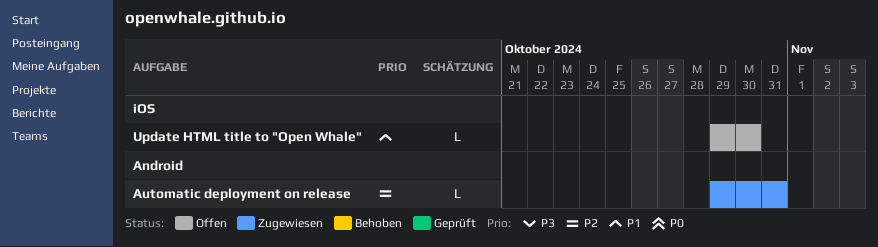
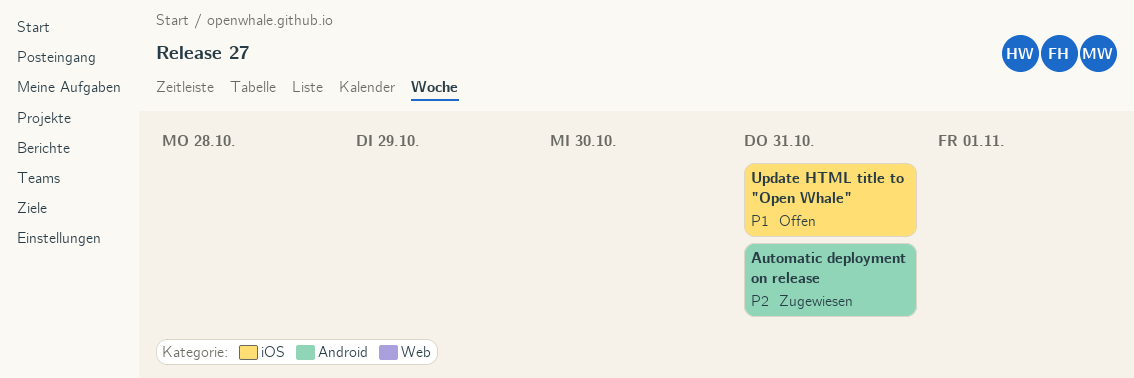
Update HTML title to "Open Whale", due: Oct 30 -> Oct 31

